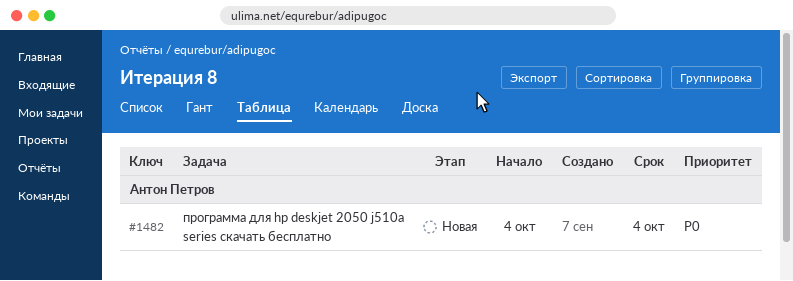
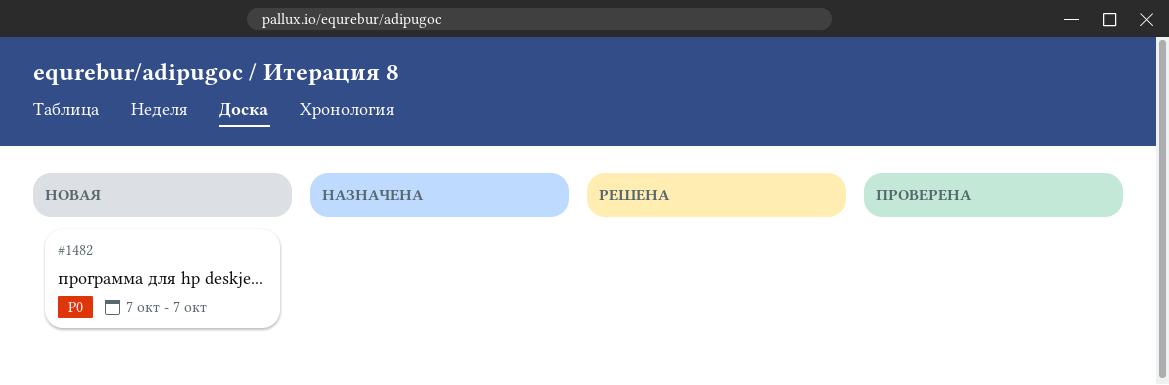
#1482, start: Oct 4 -> Oct 7
#1482, due: Oct 4 -> Oct 7

